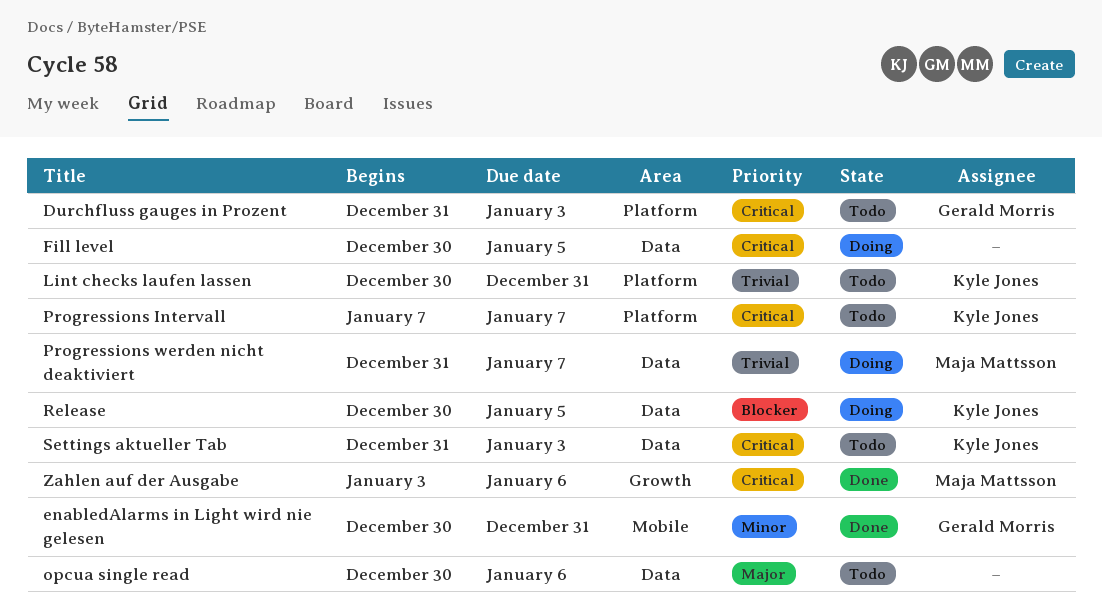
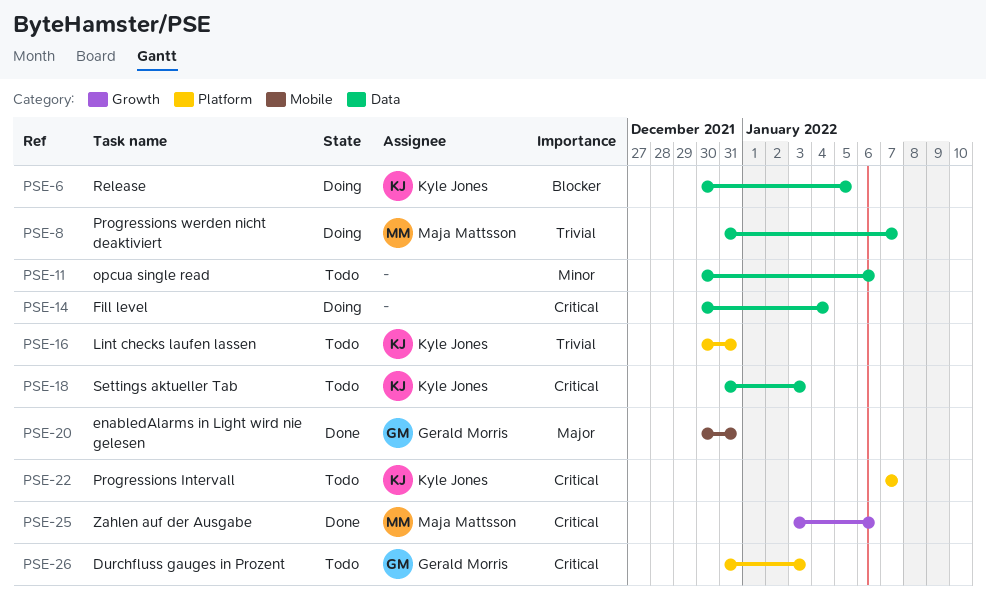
enabledAlarms in Light wird nie gelesen, priority: Minor -> Major
Fill level, due: Jan 5 -> Jan 4
opcua single read, priority: Major -> Minor

